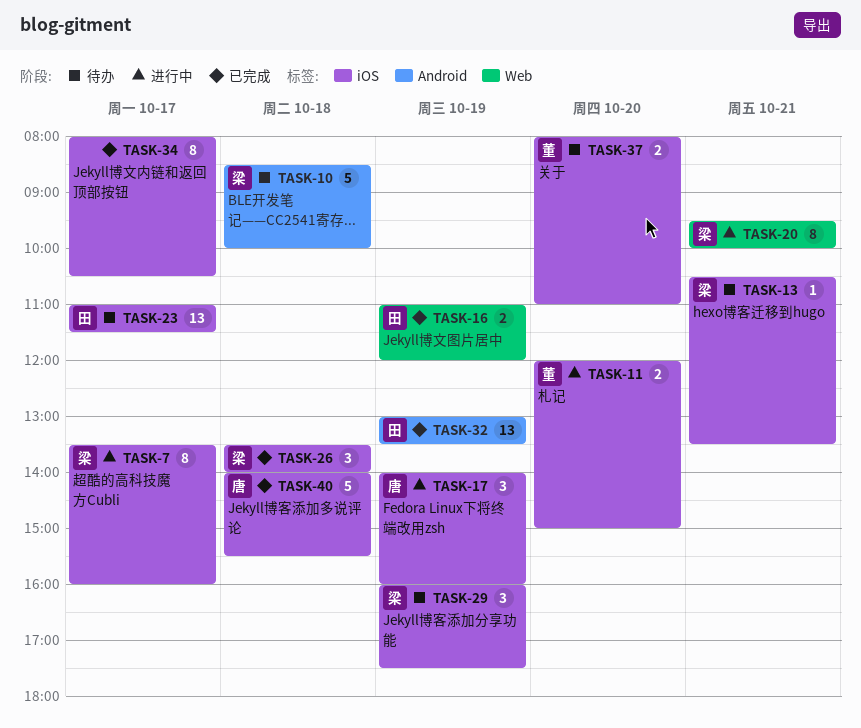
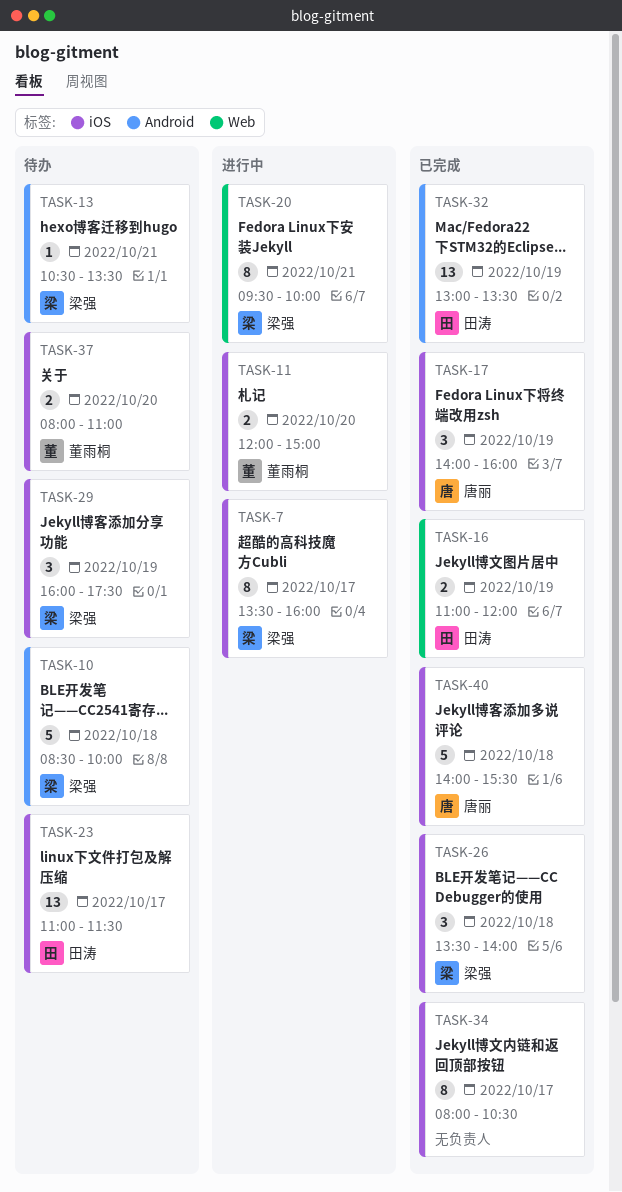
TASK-13, label: iOS -> Android
TASK-17, status: 进行中 -> 已完成

